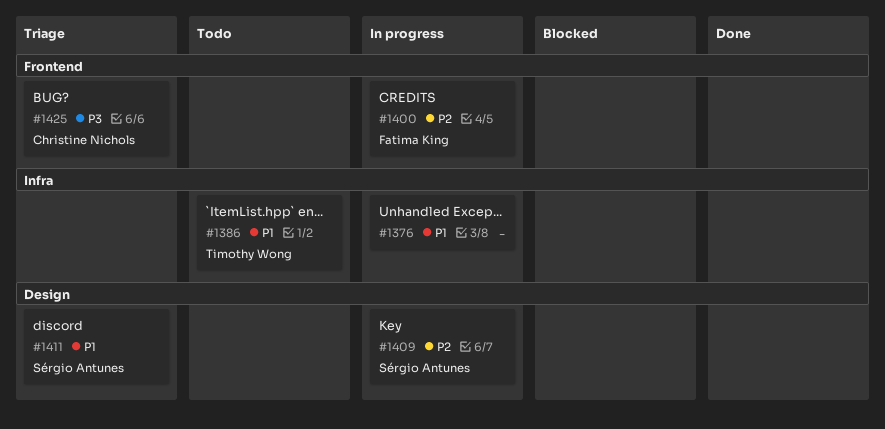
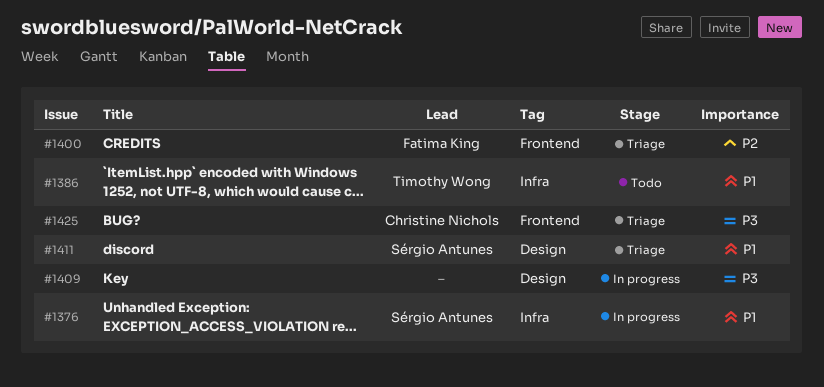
#1376, owner: none -> Sérgio Antunes
#1400, status: In progress -> Triage
#1409, owner: Sérgio Antunes -> none
#1409, priority: P2 -> P3

